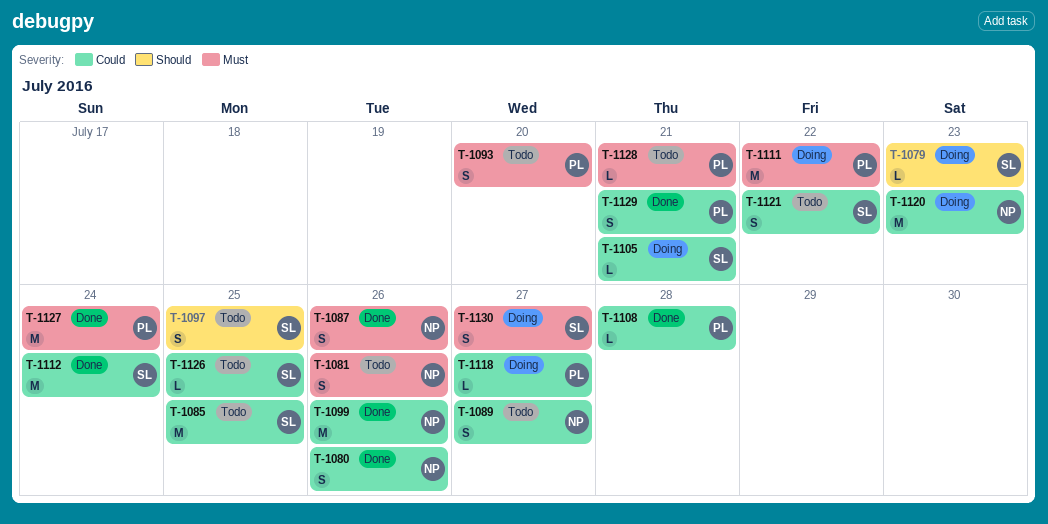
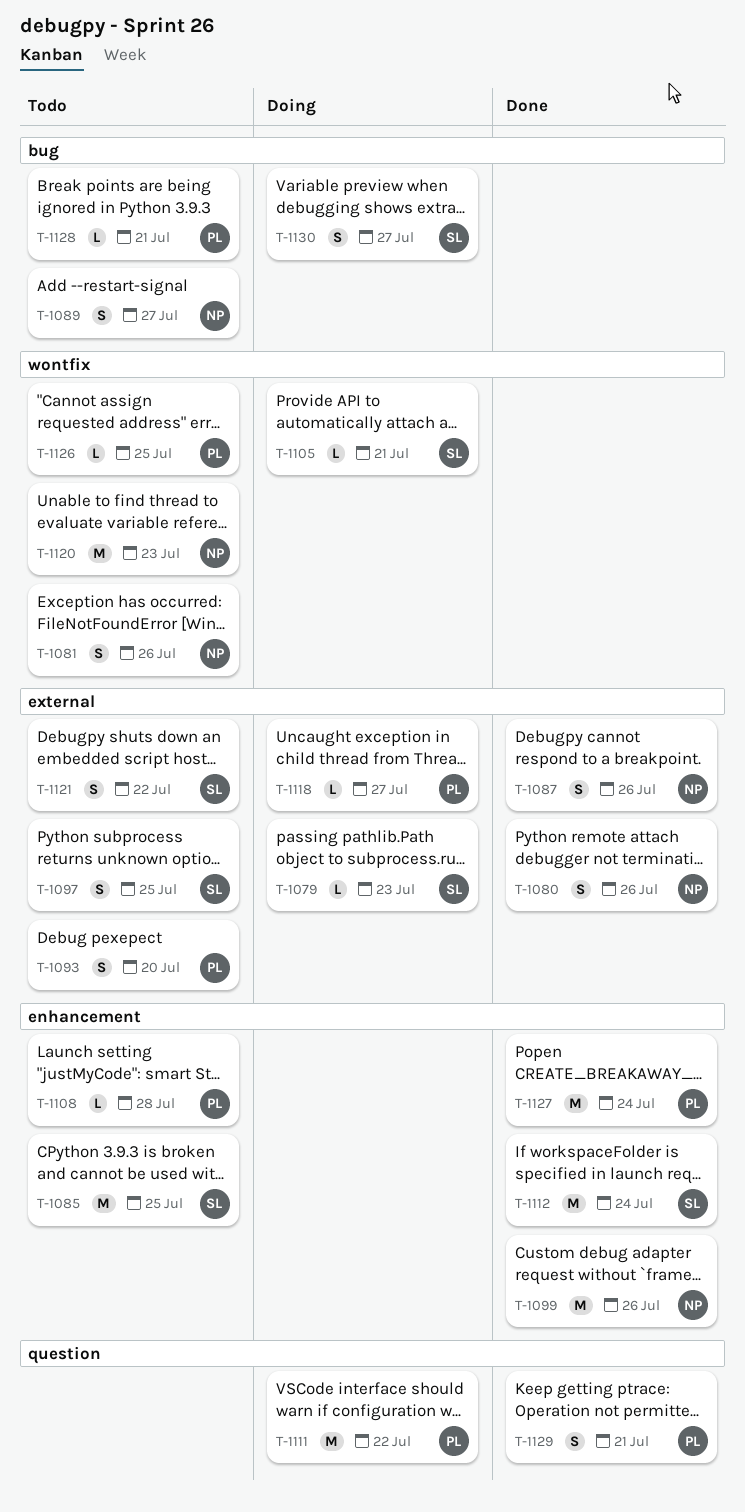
T-1108, status: Done -> Todo
T-1120, status: Doing -> Todo
T-1126, owner: SL -> PL

